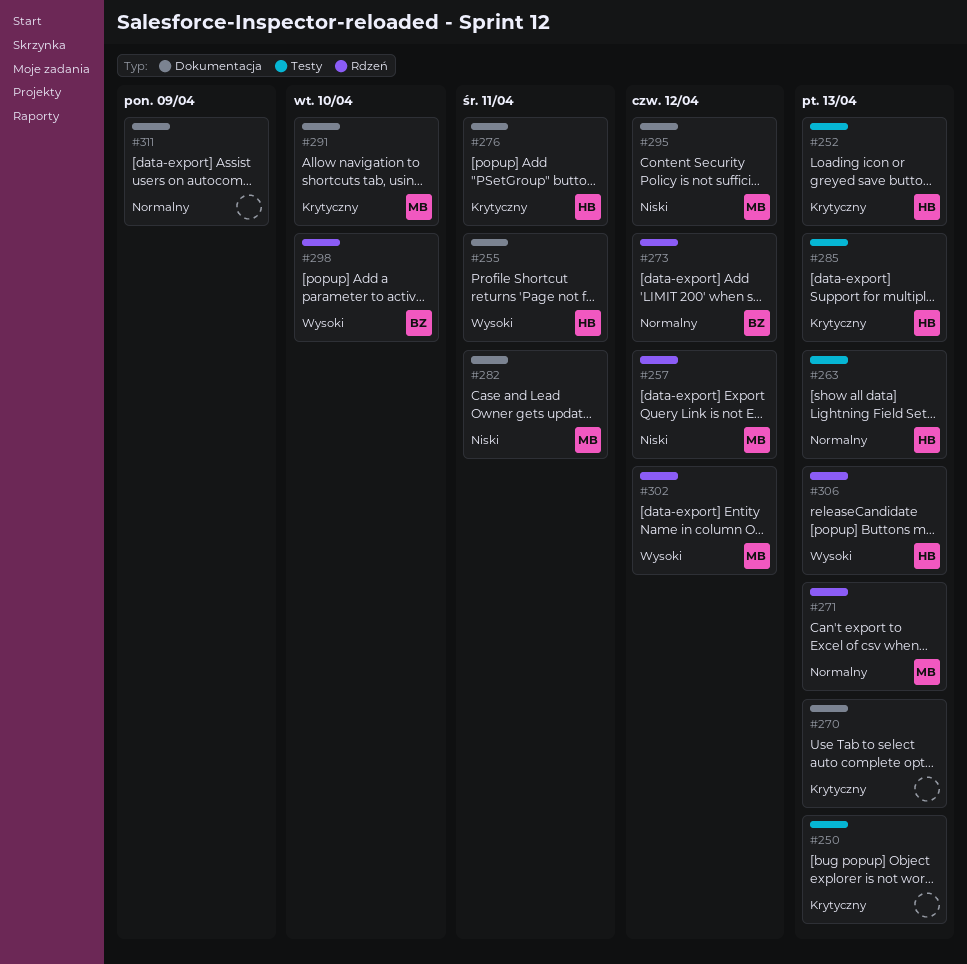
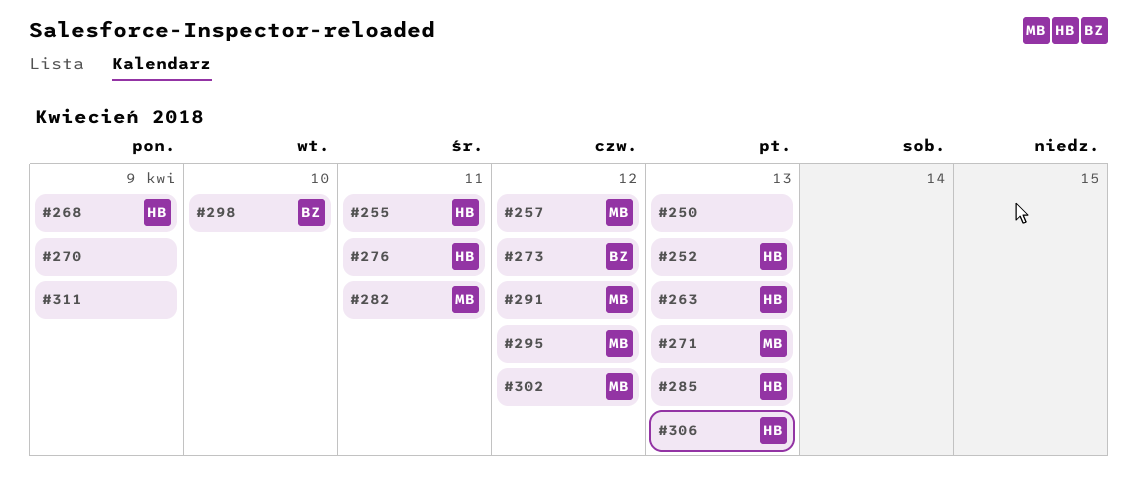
#268: none -> present
#270, due: Apr 13 -> Apr 9
#291, due: Apr 10 -> Apr 12

